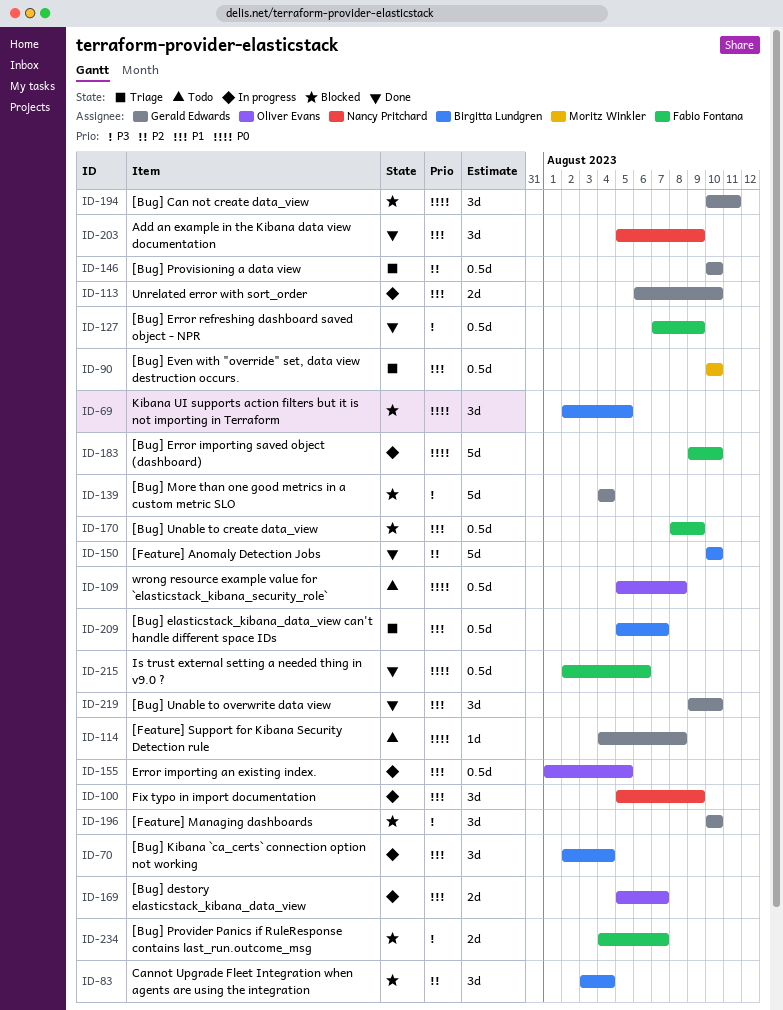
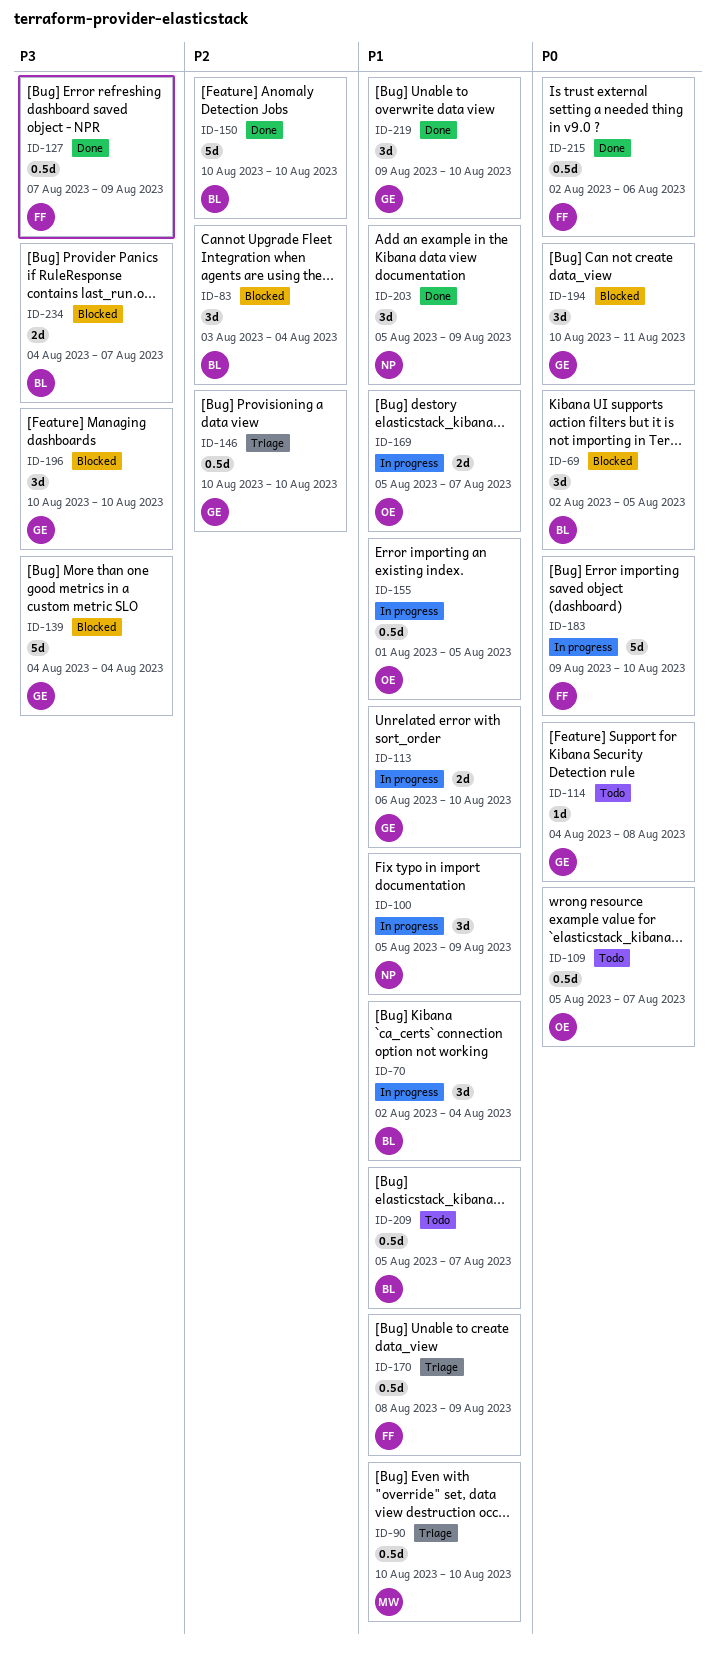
ID-109, due: Aug 8 -> Aug 7
ID-170, status: Blocked -> Triage
ID-209, status: Triage -> Todo
ID-234, owner: Fabio Fontana -> Birgitta Lundgren

